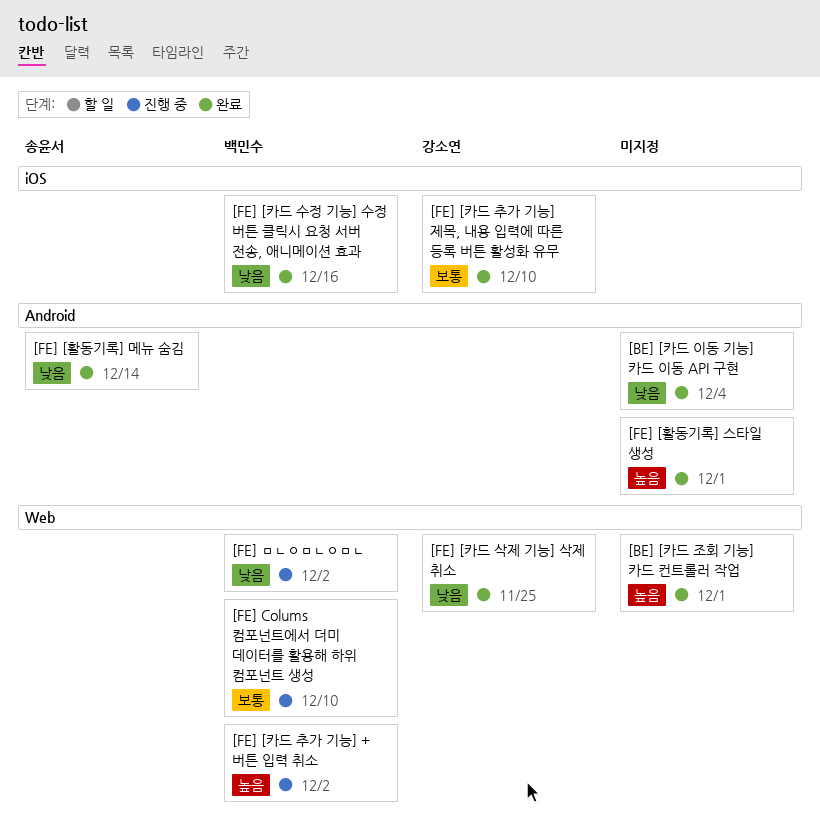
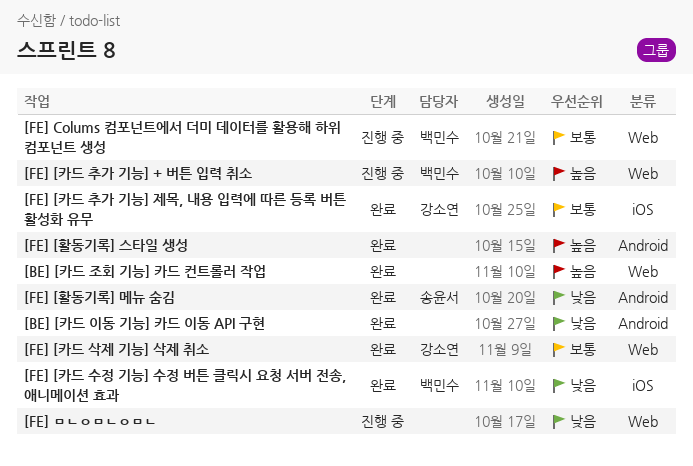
[FE] [카드 삭제 기능] 삭제 취소, priority: 낮음 -> 보통
[FE] ㅁㄴㅇㅁㄴㅇㅁㄴ, owner: 백민수 -> none

